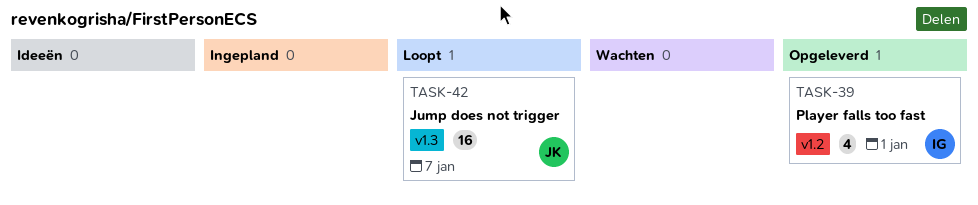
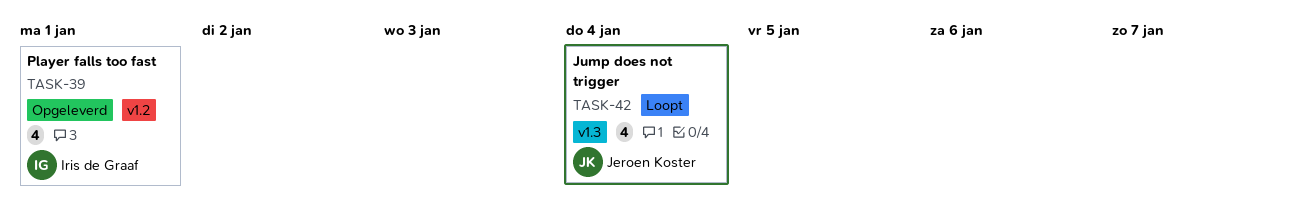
TASK-42, estimate: 16 -> 4
TASK-42, due: Jan 7 -> Jan 4

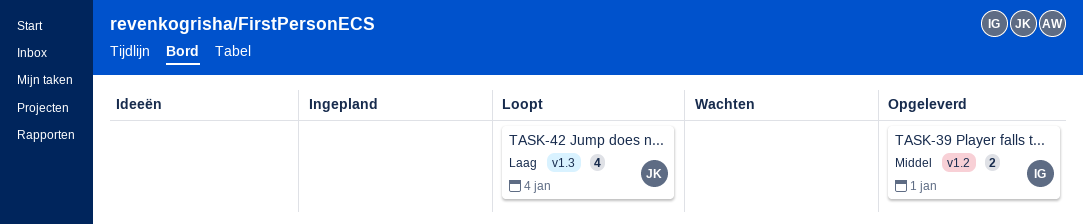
TASK-39, estimate: 4 -> 2

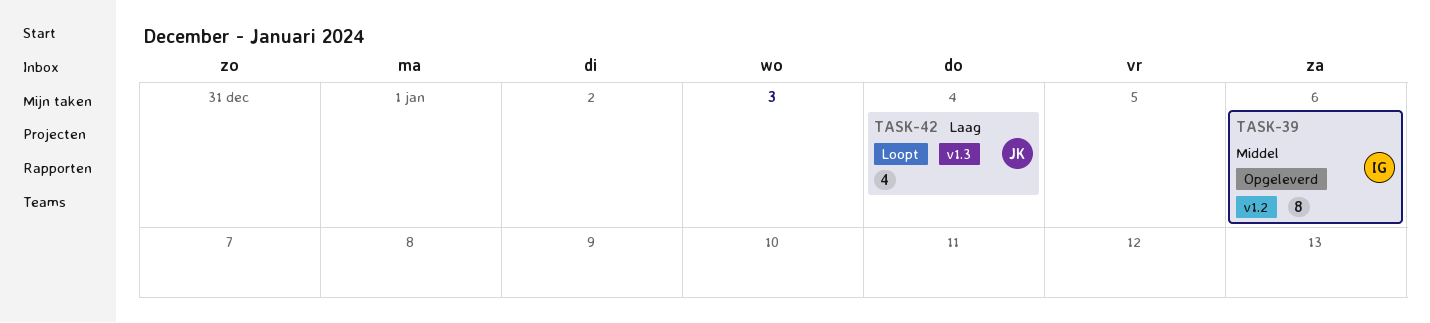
TASK-39, estimate: 2 -> 8
TASK-39, due: Jan 1 -> Jan 6

